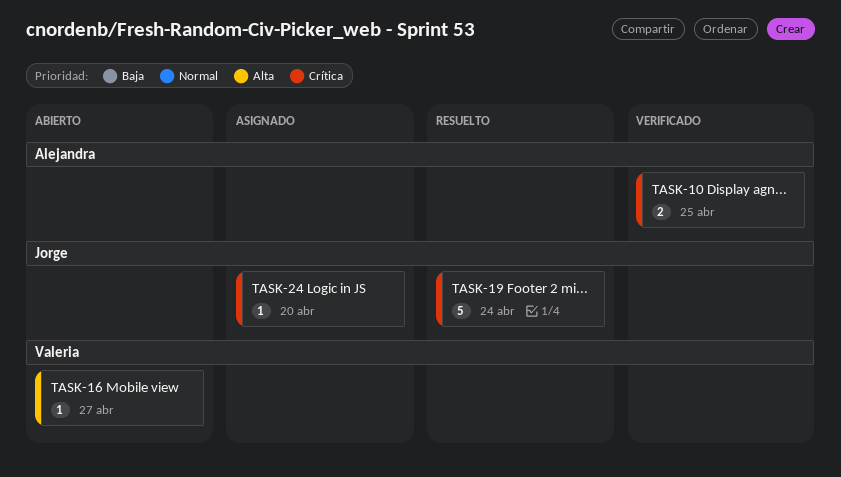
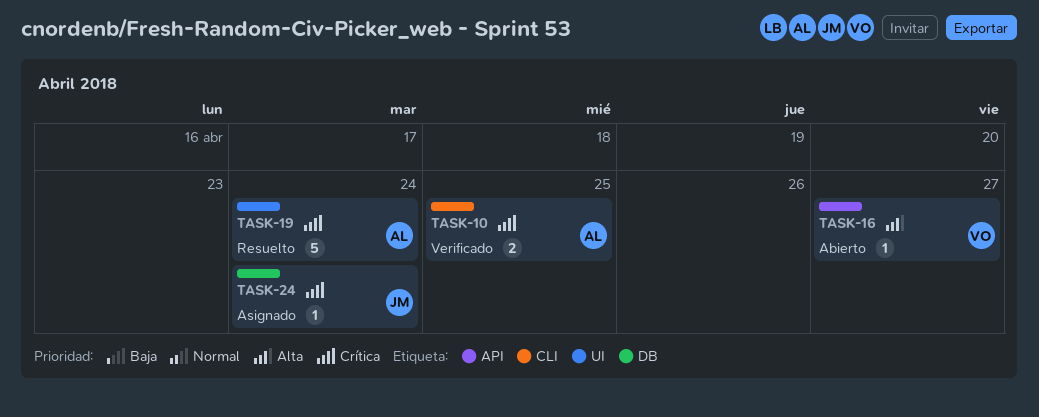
TASK-19, owner: Jorge -> Alejandra
TASK-24, due: Apr 20 -> Apr 24

